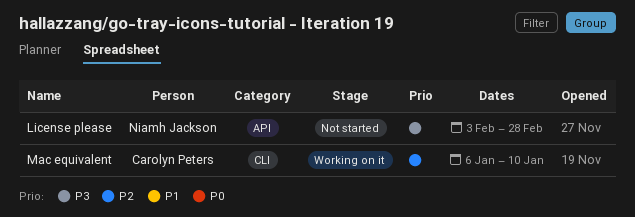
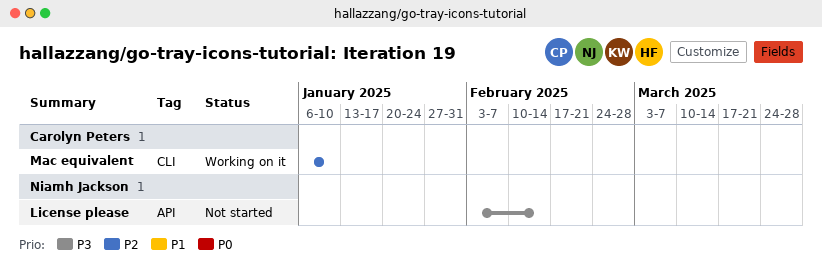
License please, due: Feb 28 -> Feb 14

